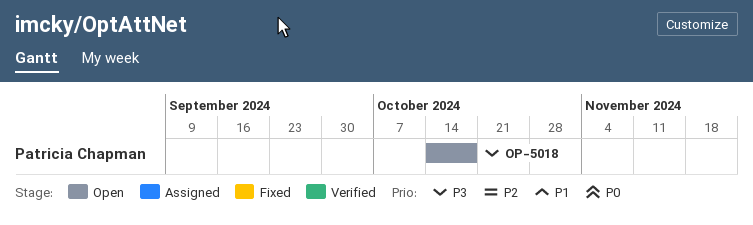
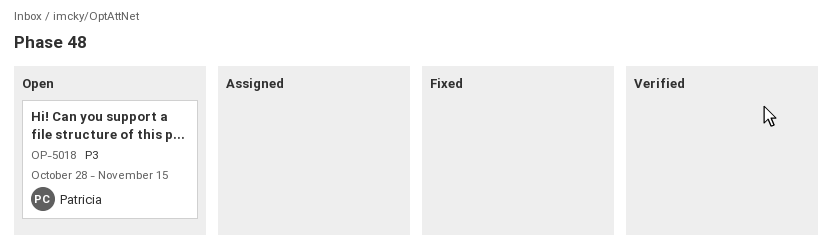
OP-5018, start: Oct 14 -> Oct 28
OP-5018, due: Oct 18 -> Nov 15

